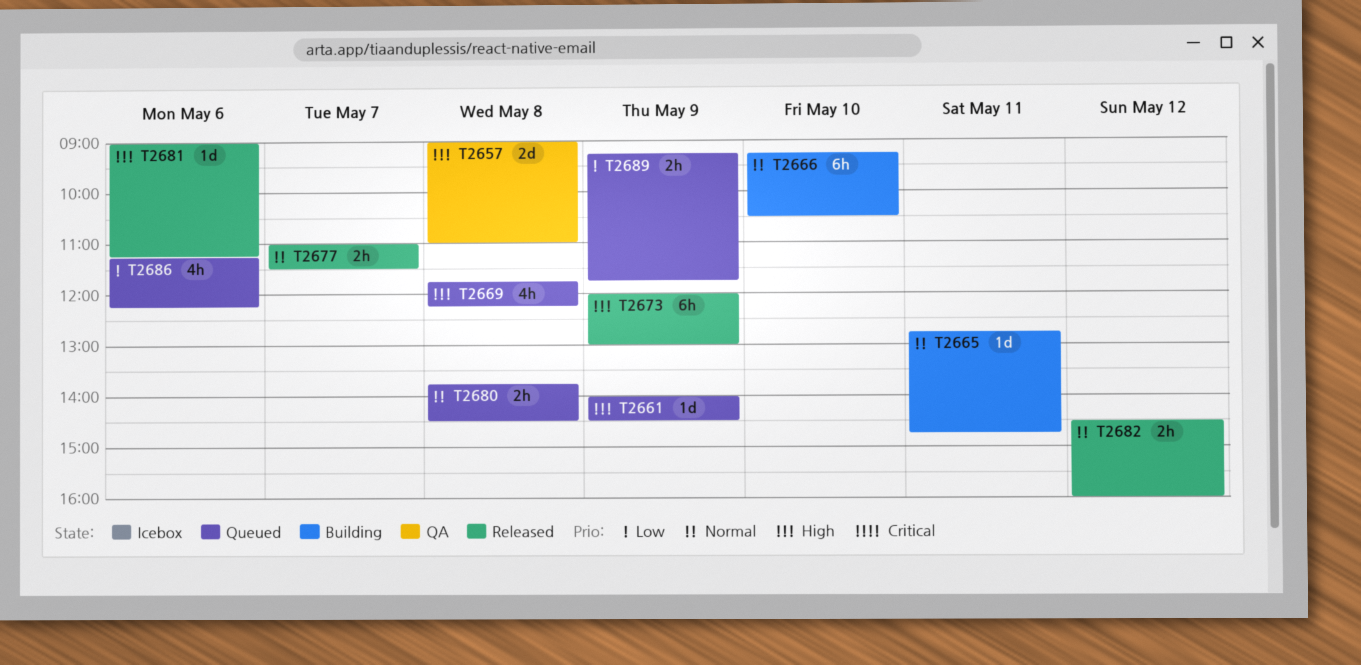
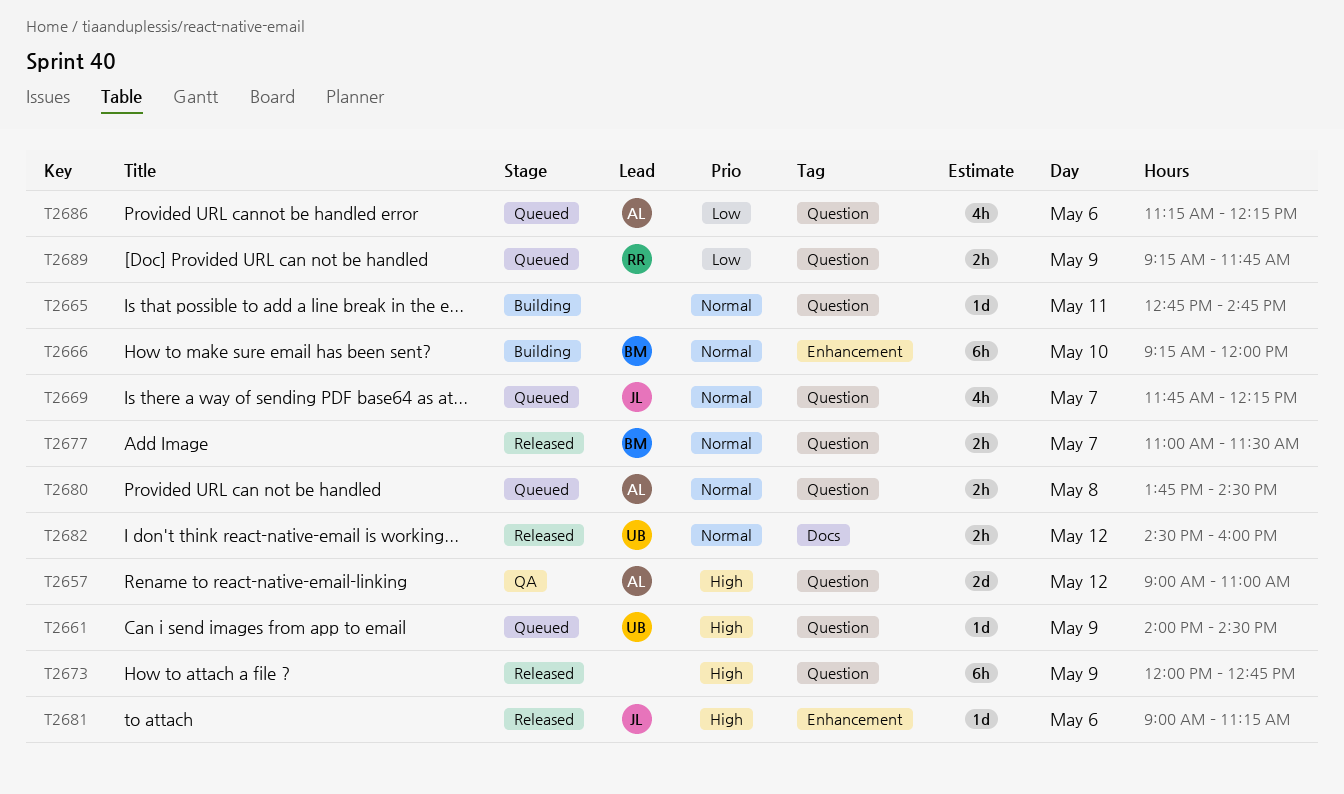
T2657, day: May 8 -> May 12
T2666, ends: 10:30 -> 12:00
T2669, priority: High -> Normal
T2669, day: May 8 -> May 7
T2673, ends: 13:00 -> 12:45

